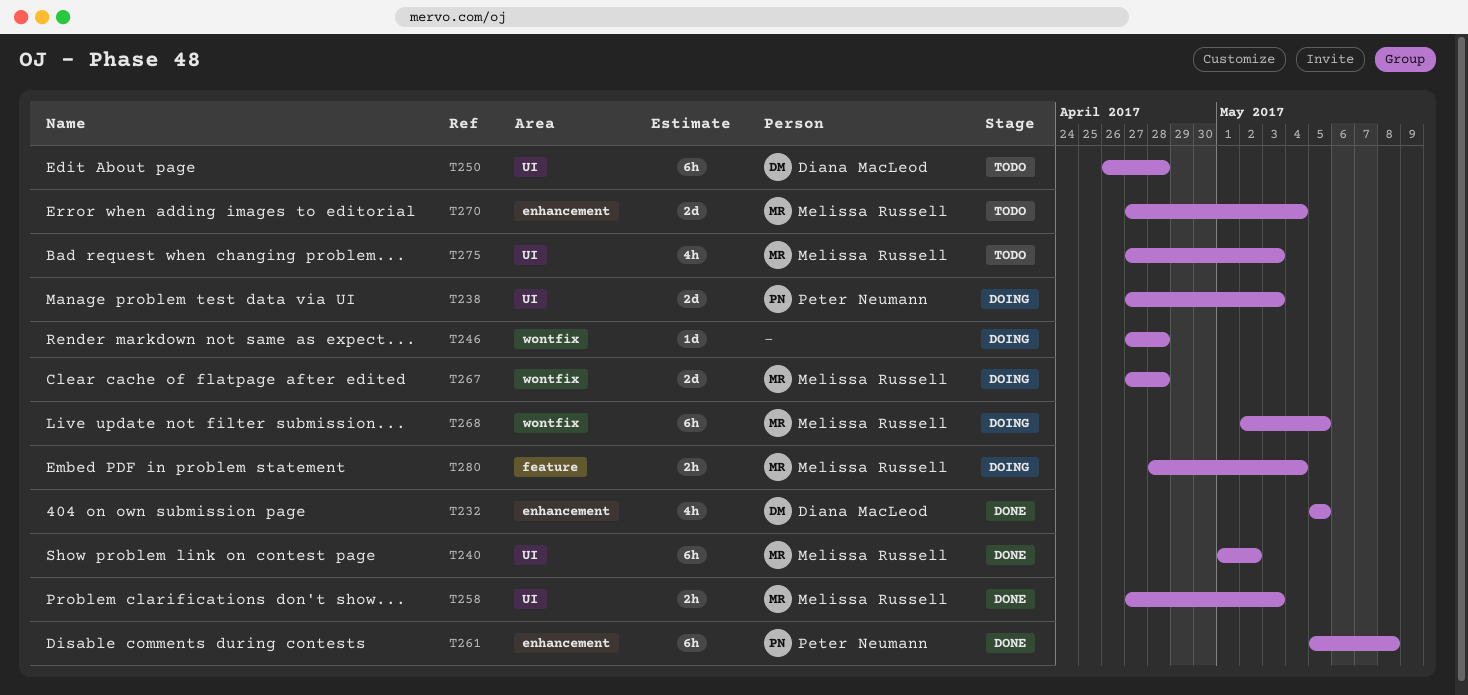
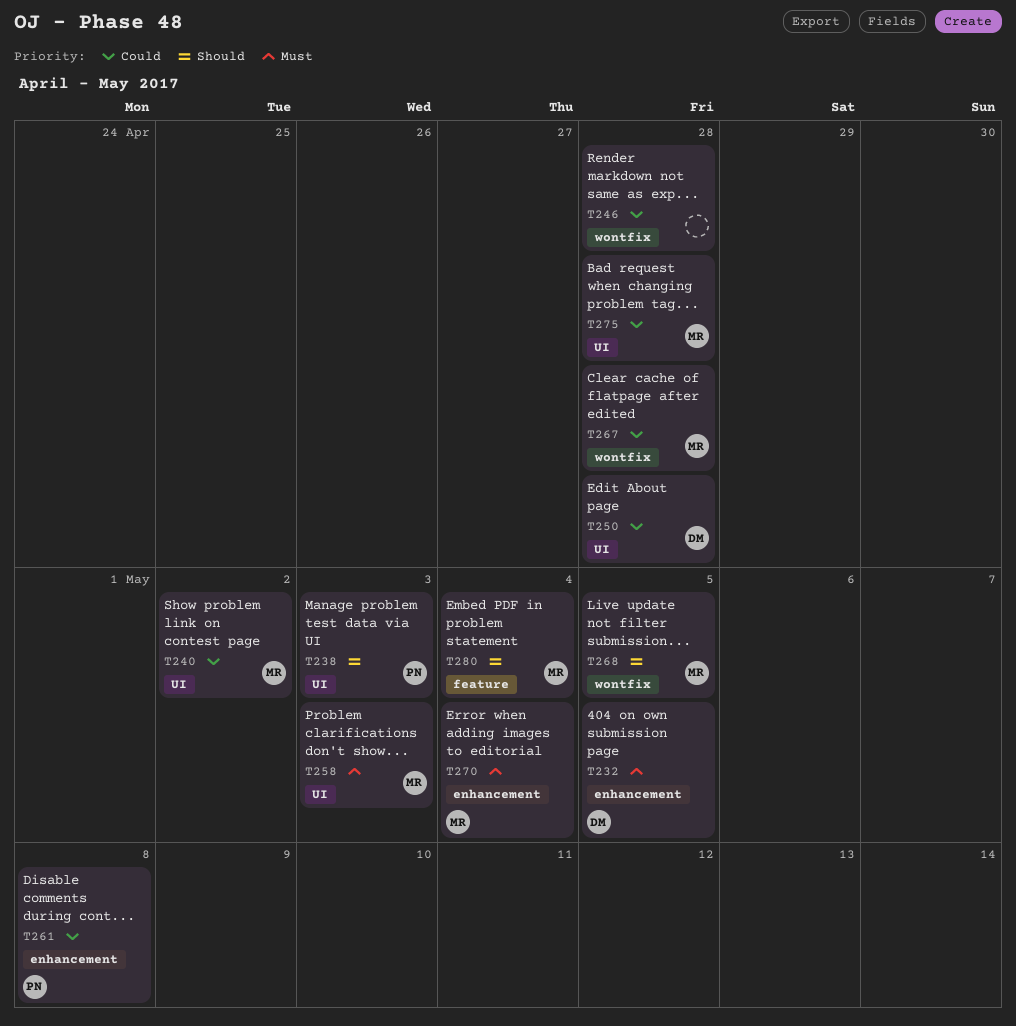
T275, due: May 3 -> Apr 28

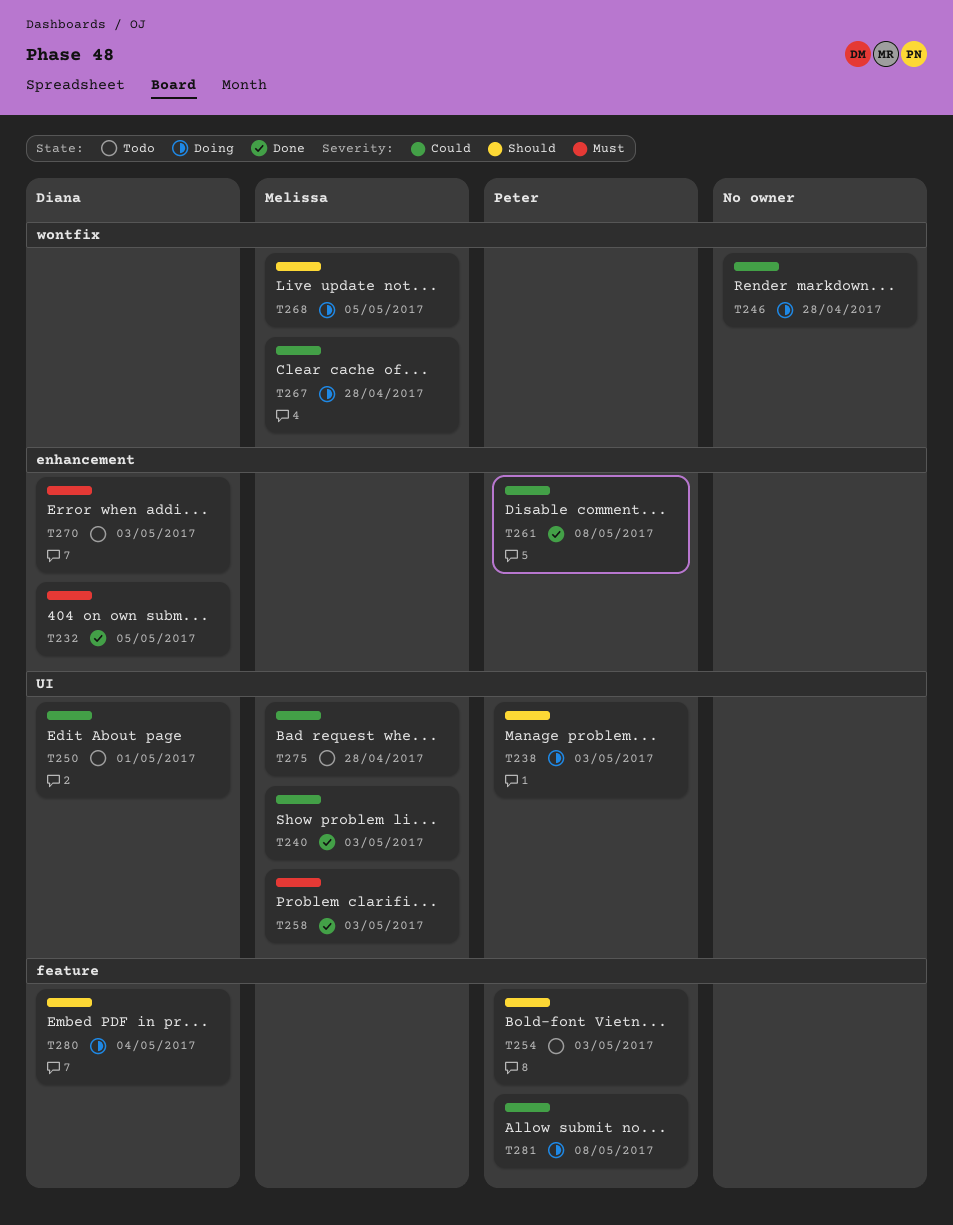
T240, due: May 2 -> May 3
T250, due: Apr 28 -> May 1
T254: none -> present
T270, owner: Melissa -> Diana
T270, due: May 4 -> May 3
T280, owner: Melissa -> Diana
T281: none -> present

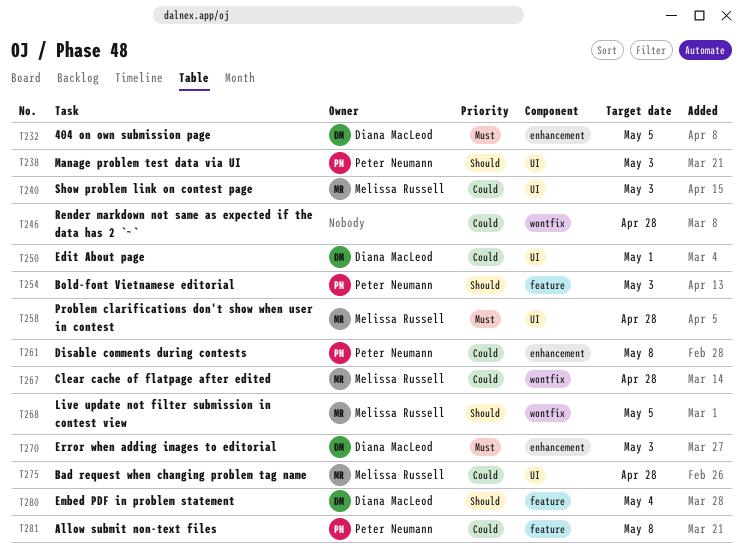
T258, due: May 3 -> Apr 28

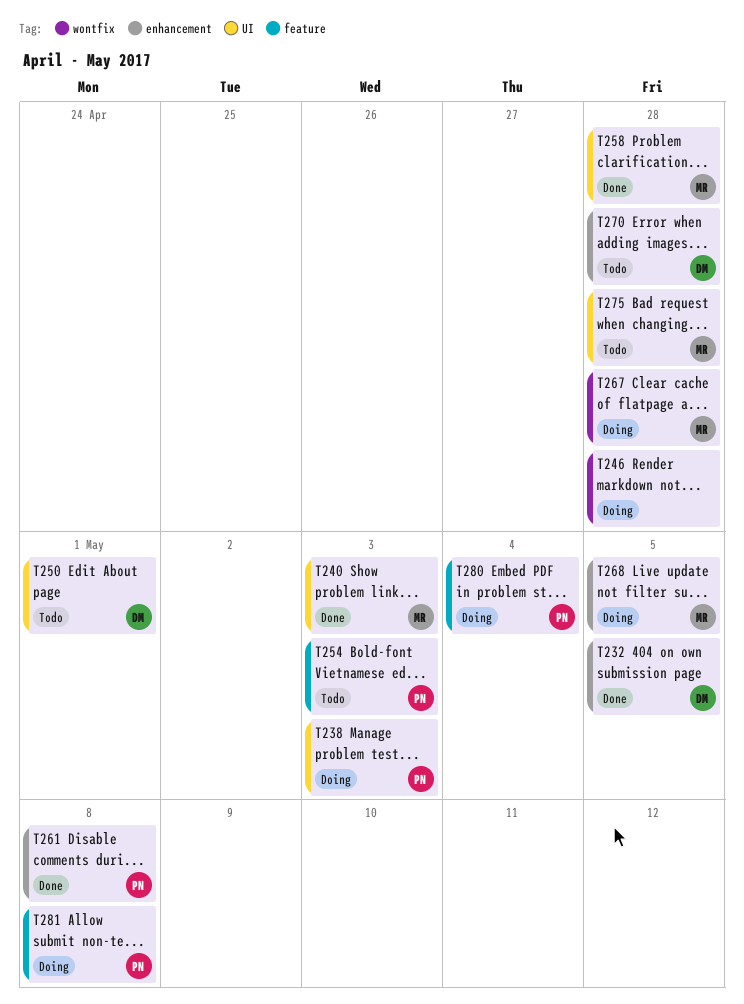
T268, label: wontfix -> enhancement
T270, due: May 3 -> Apr 28
T280, owner: Diana MacLeod -> Peter Neumann

